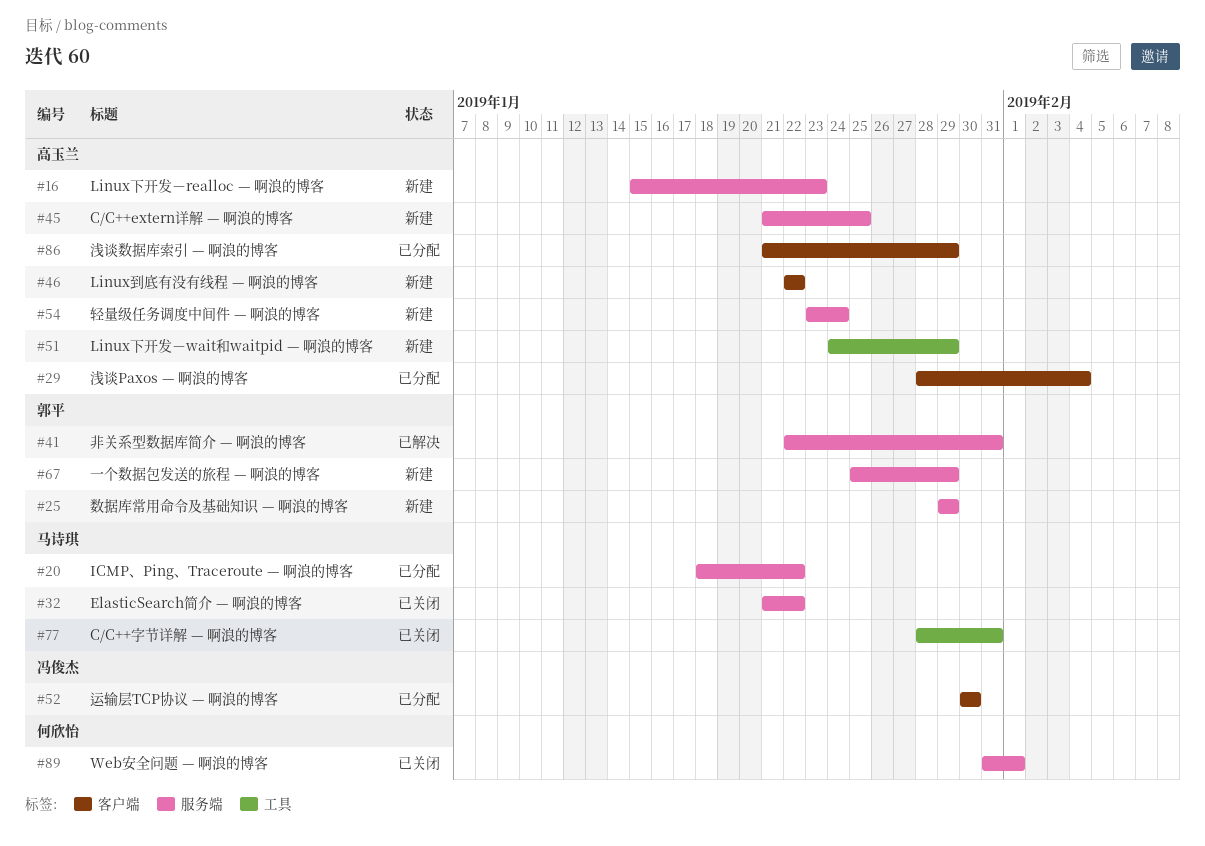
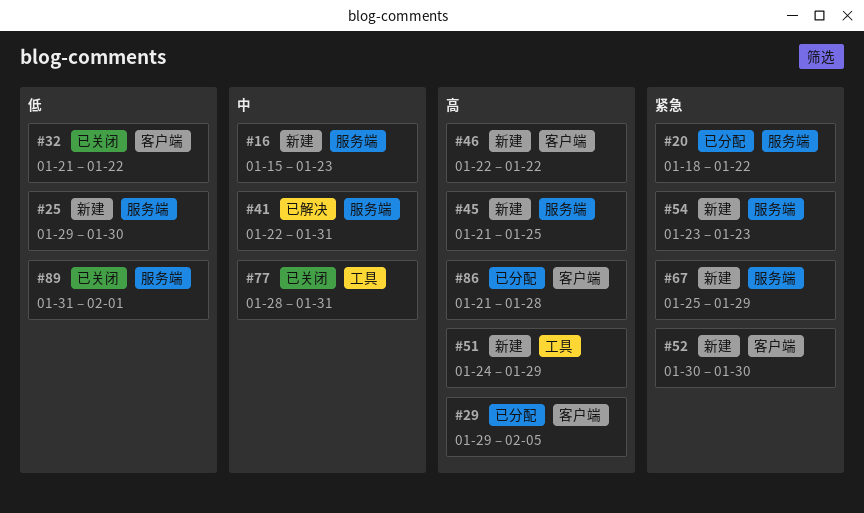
#25, due: Jan 29 -> Jan 30
#29, start: Jan 28 -> Jan 29
#29, due: Feb 4 -> Feb 5
#32, label: 服务端 -> 客户端
#52, status: 已分配 -> 新建
#54, due: Jan 24 -> Jan 23
#86, due: Jan 29 -> Jan 28

